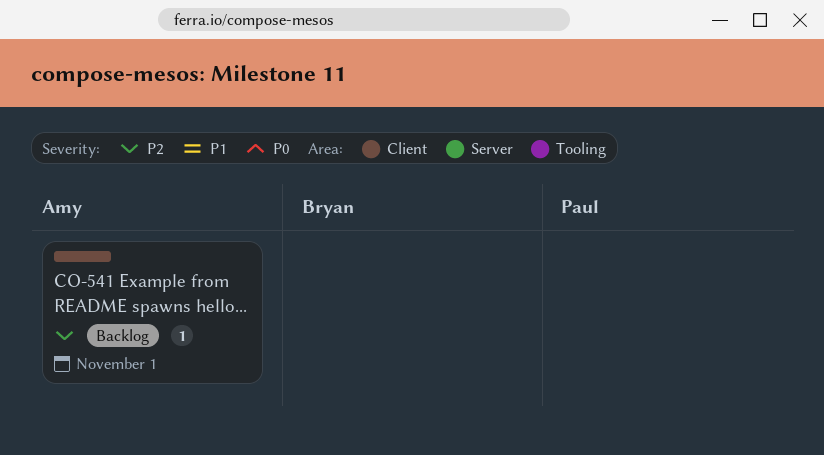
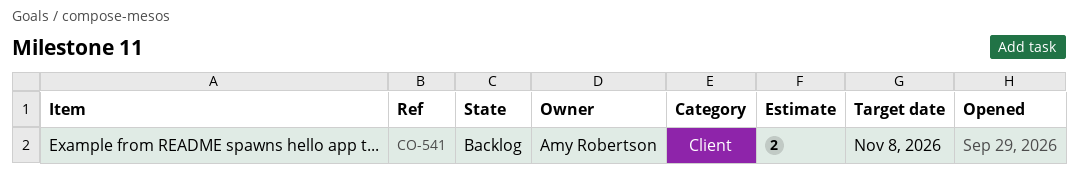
CO-541, estimate: 1 -> 2
CO-541, due: Nov 1 -> Nov 8

